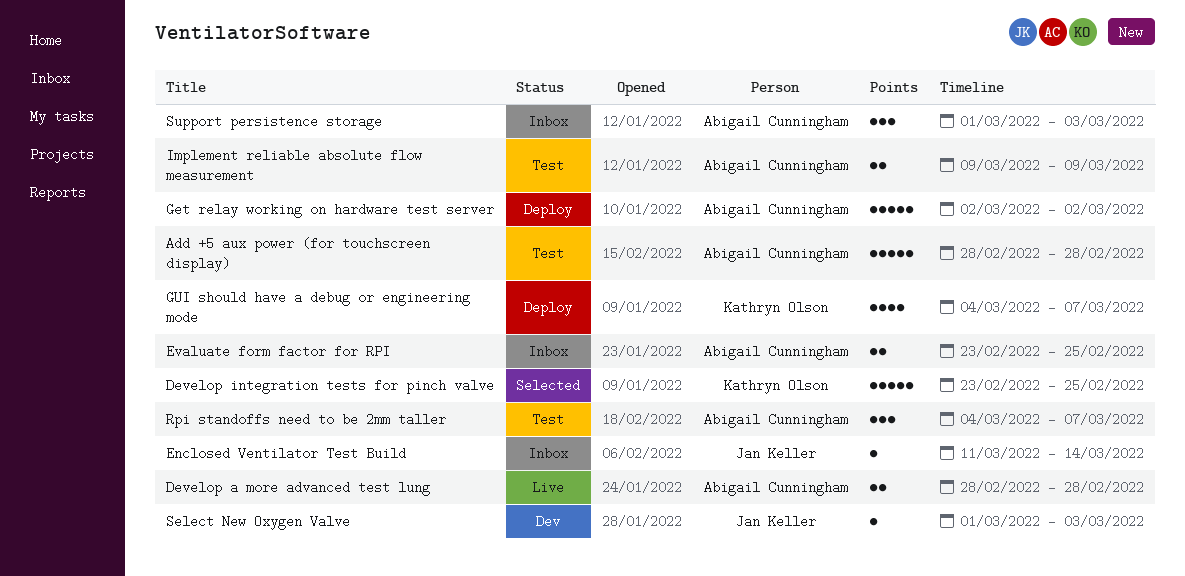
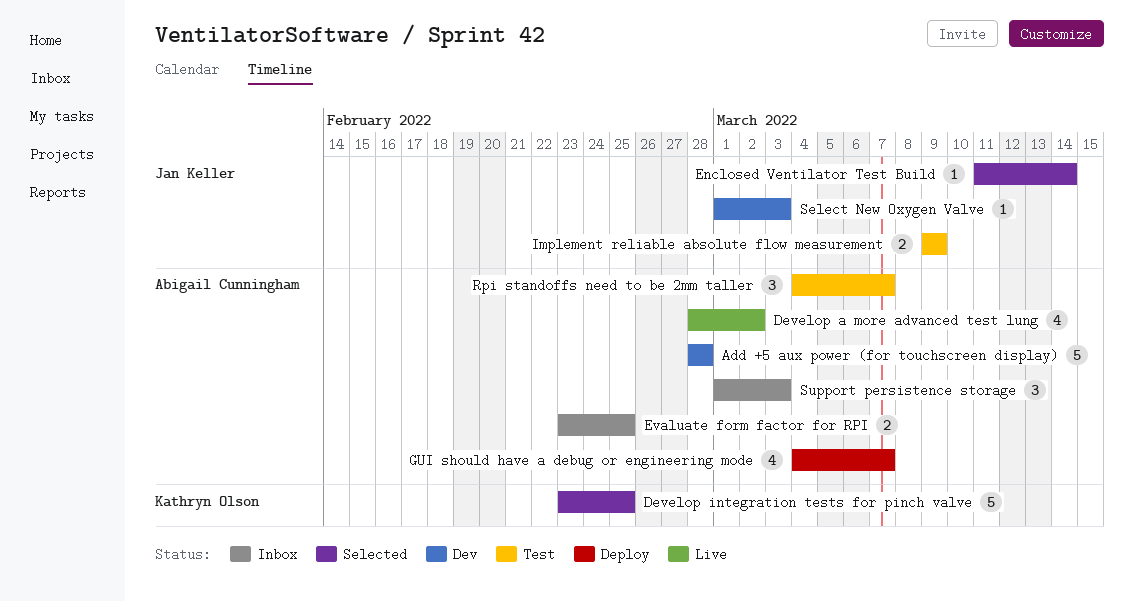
Add +5 aux power (for touchscreen display), status: Test -> Dev
Develop a more advanced test lung, estimate: 2 -> 4
Develop a more advanced test lung, due: Feb 28 -> Mar 2
Enclosed Ventilator Test Build, status: Inbox -> Selected
Get relay working on hardware test server: present -> none
GUI should have a debug or engineering mode, owner: Kathryn Olson -> Abigail Cunningham
Implement reliable absolute flow measurement, owner: Abigail Cunningham -> Jan Keller

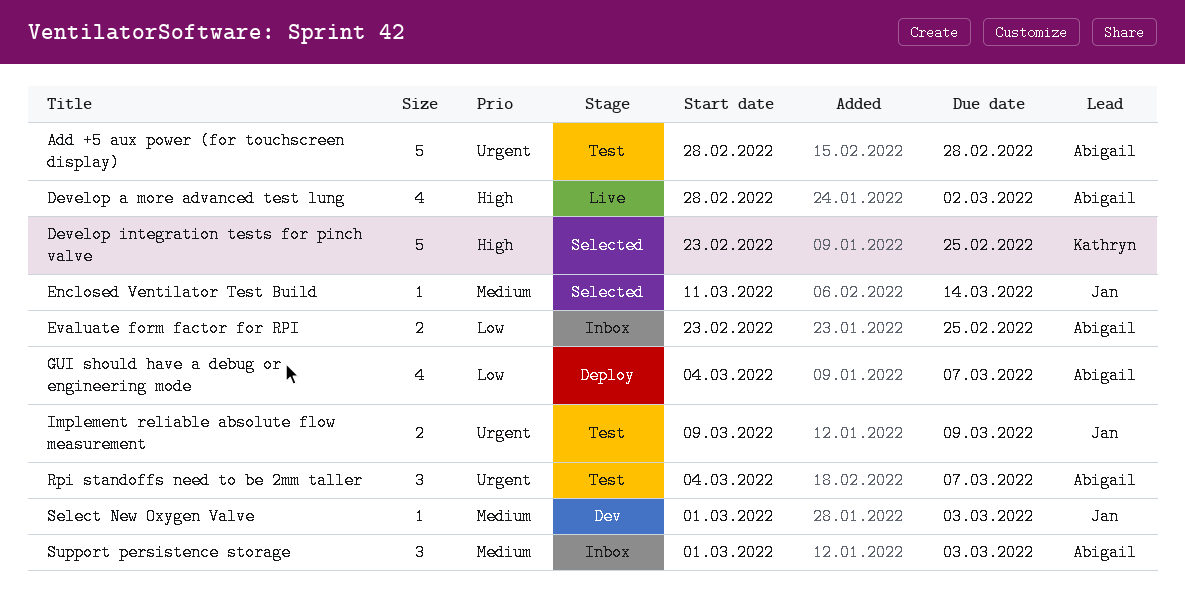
Add +5 aux power (for touchscreen display), status: Dev -> Test

